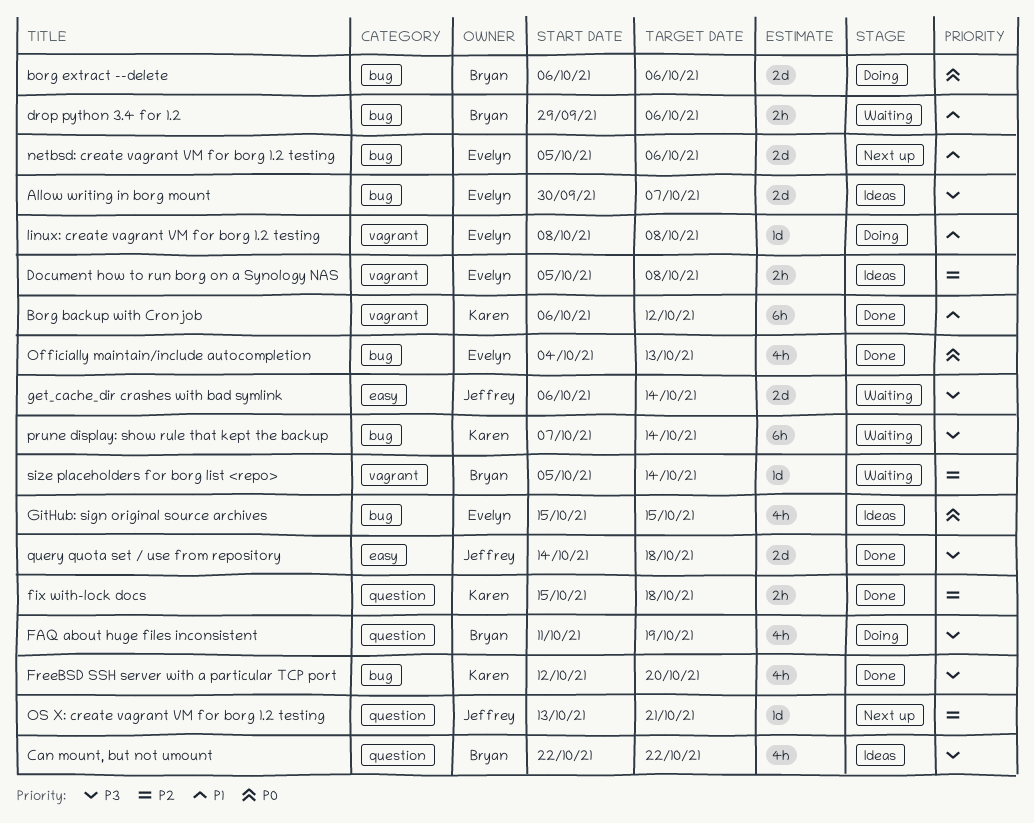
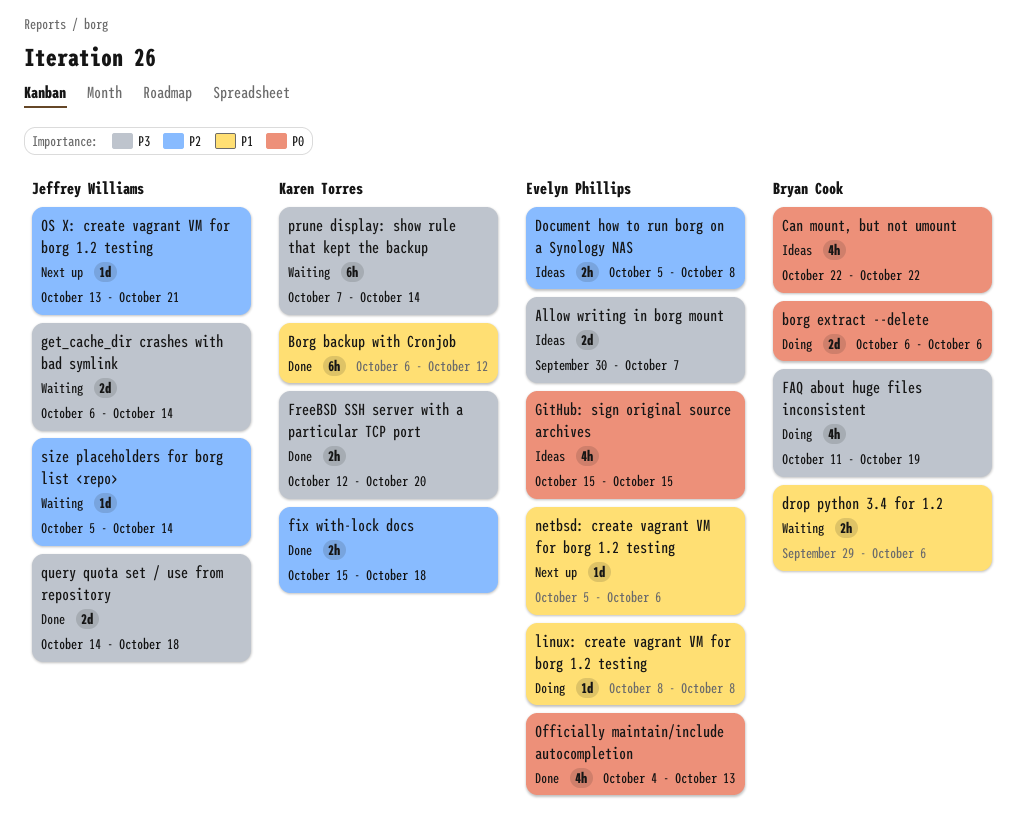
Can mount, but not umount, priority: P3 -> P0
FreeBSD SSH server with a particular TCP port, estimate: 4h -> 2h
netbsd: create vagrant VM for borg 1.2 testing, estimate: 2d -> 1d
size placeholders for borg list <repo>, owner: Bryan Cook -> Jeffrey Williams

